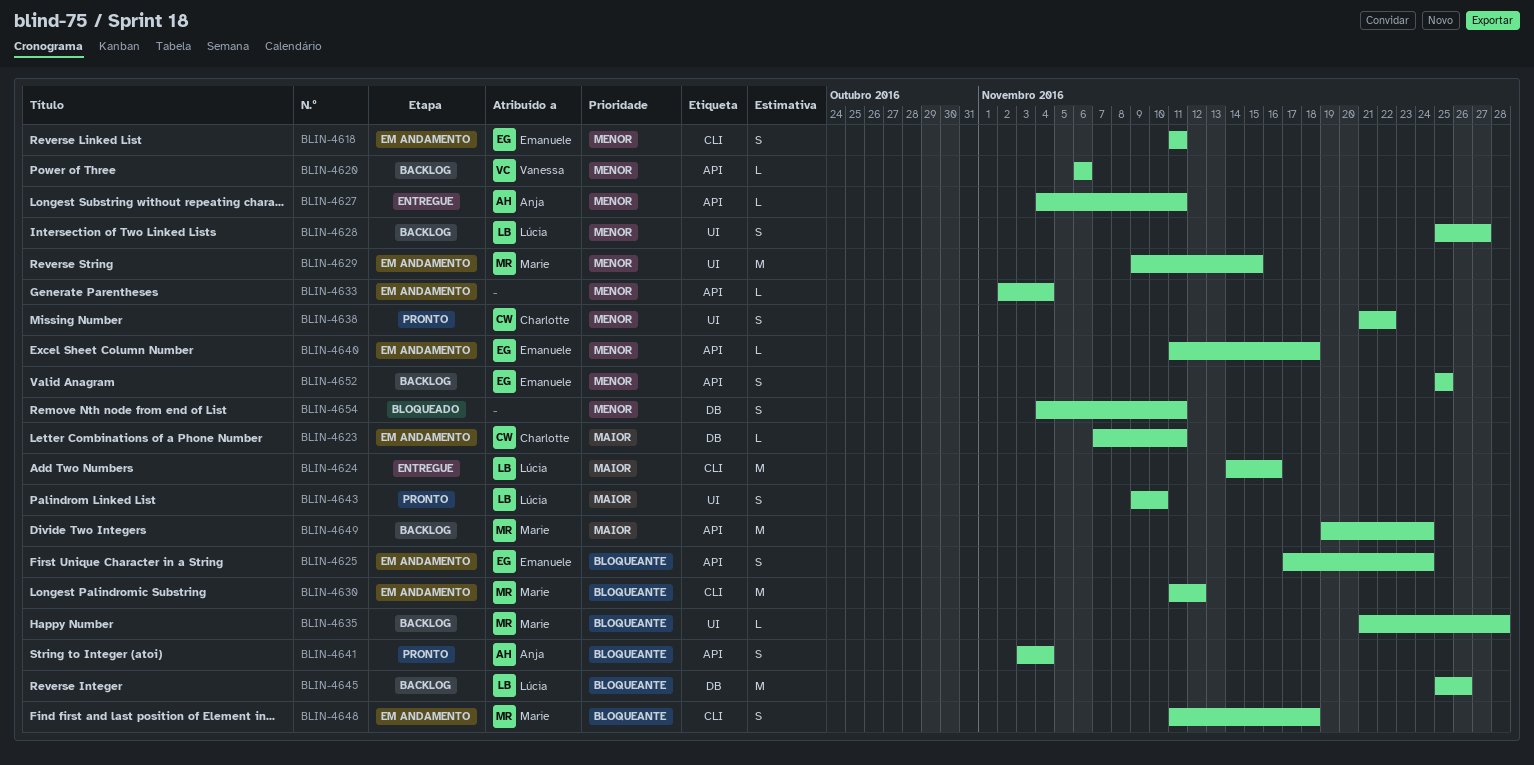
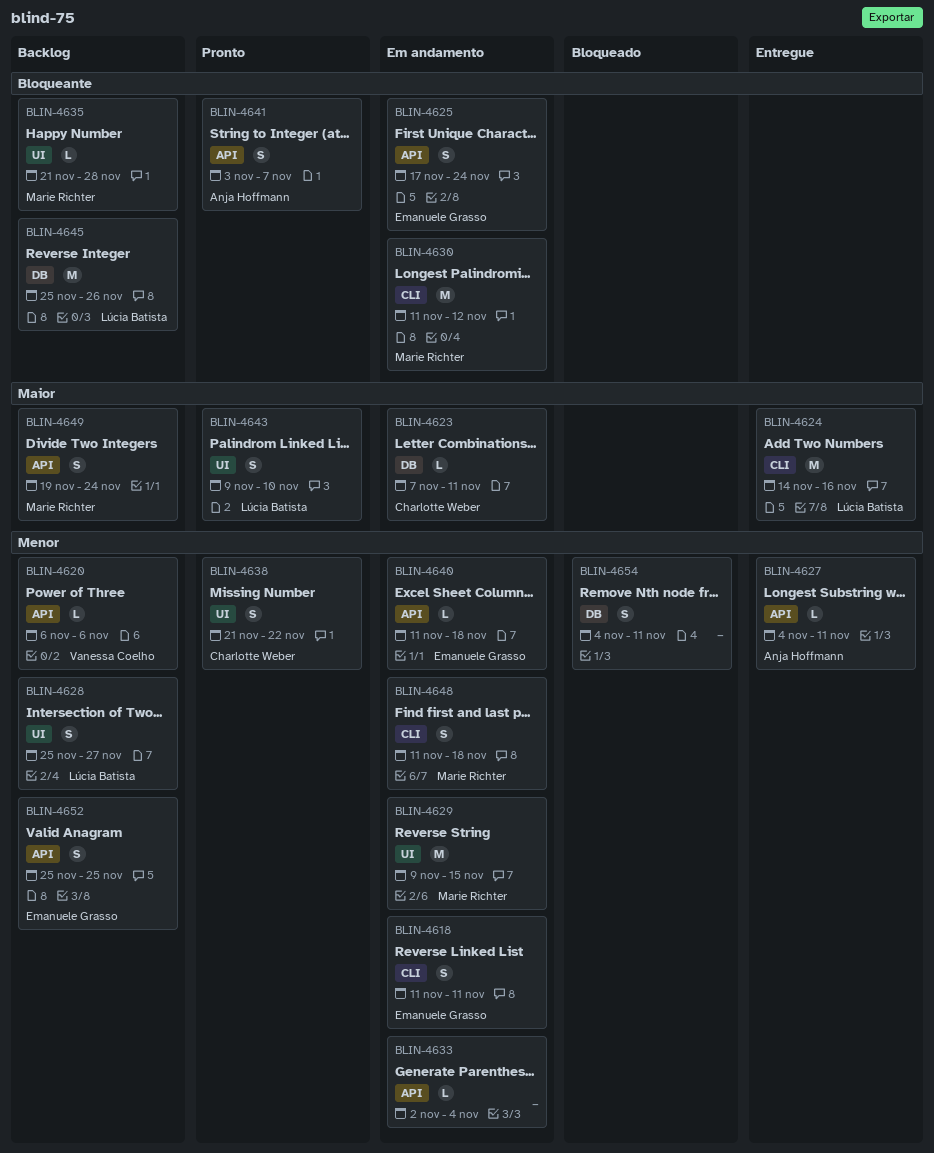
BLIN-4641, due: Nov 4 -> Nov 7
BLIN-4648, priority: Bloqueante -> Menor
BLIN-4649, estimate: M -> S

